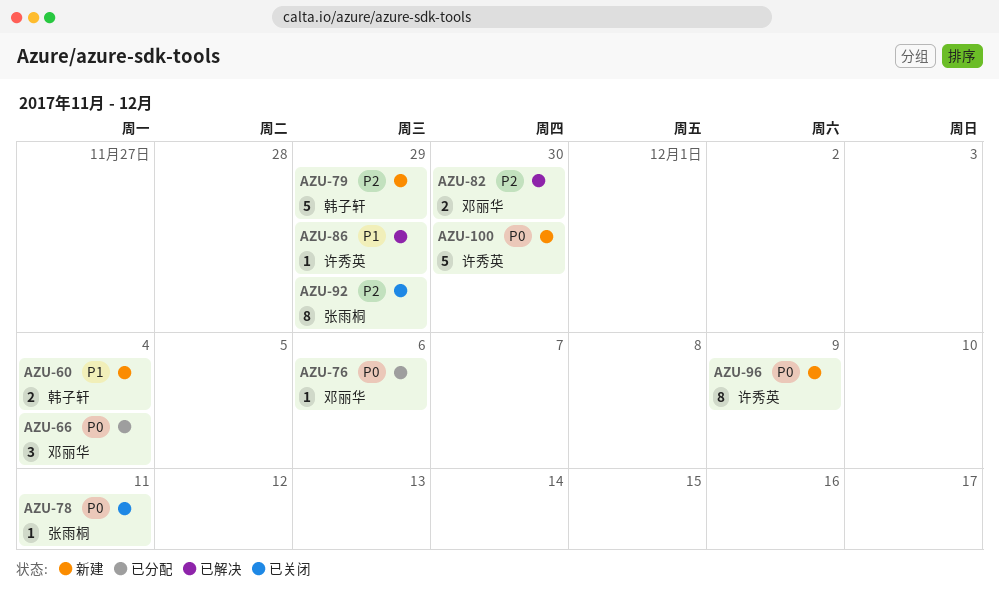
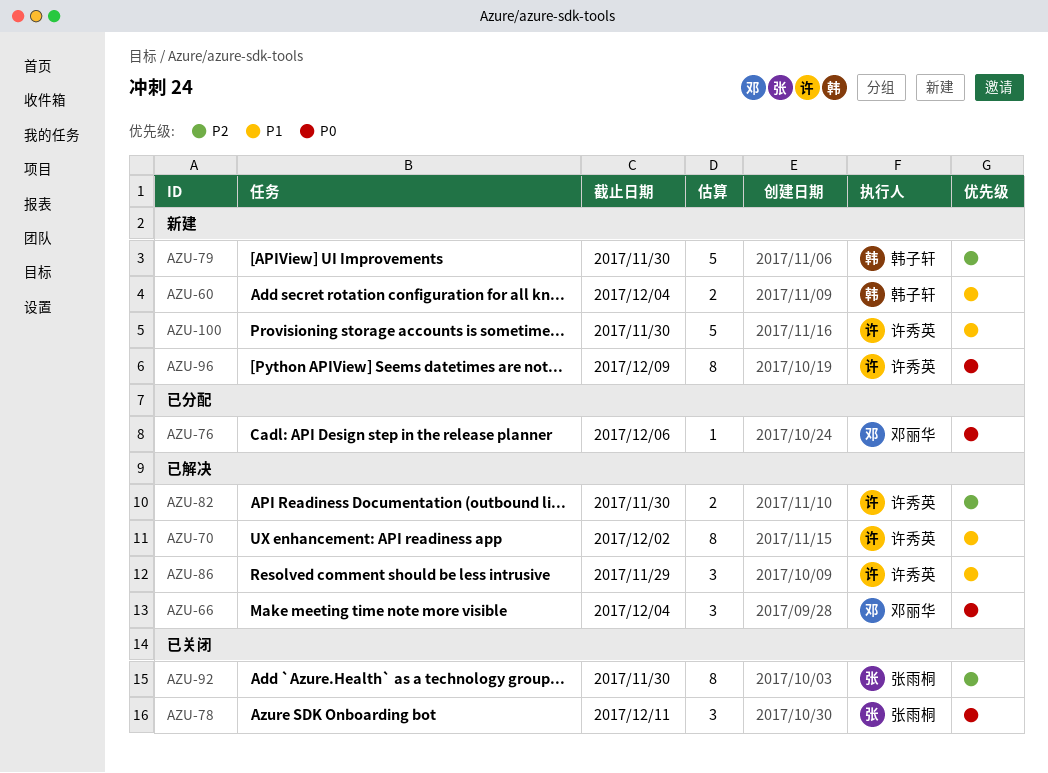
AZU-66, status: 已分配 -> 已解决
AZU-70: none -> present
AZU-78, estimate: 1 -> 3
AZU-79, due: Nov 29 -> Nov 30
AZU-82, owner: 邓丽华 -> 许秀英
AZU-86, estimate: 1 -> 3
AZU-92, due: Nov 29 -> Nov 30
AZU-100, priority: P0 -> P1

